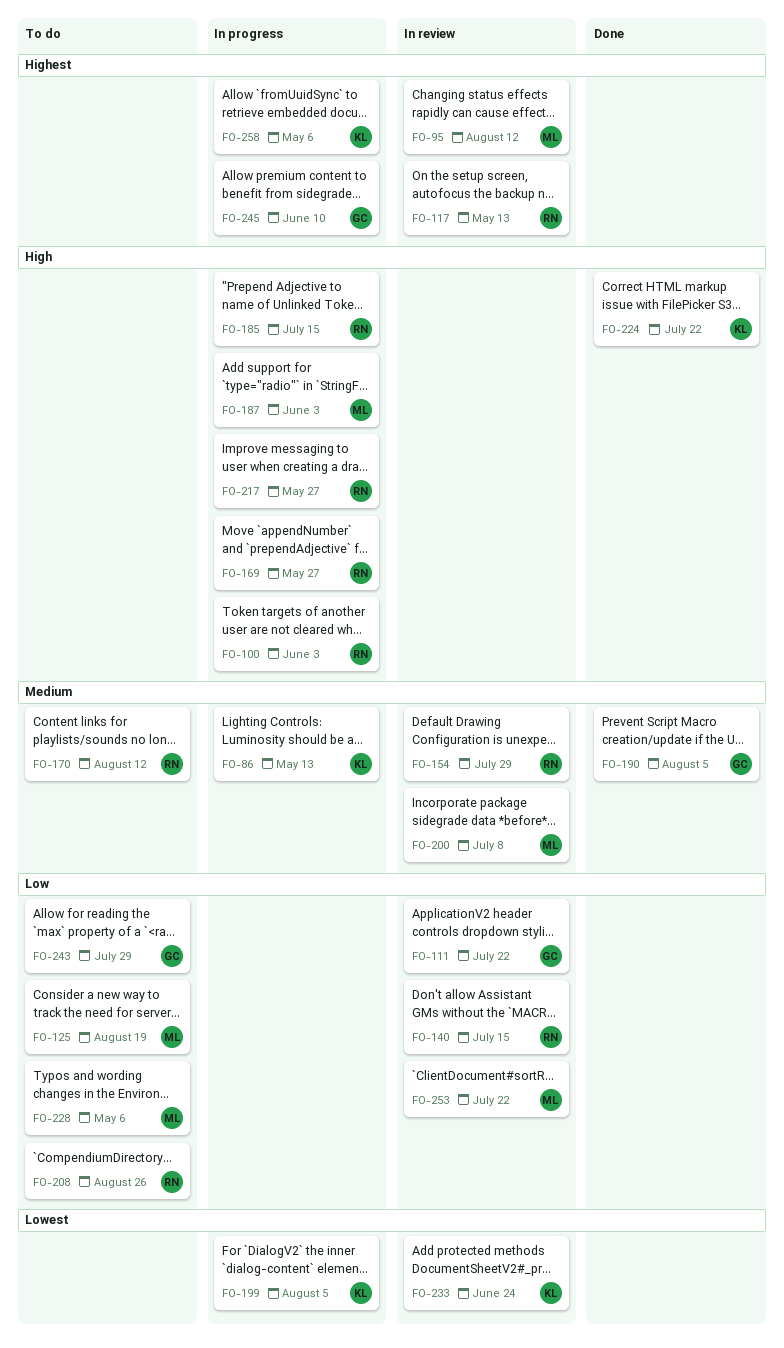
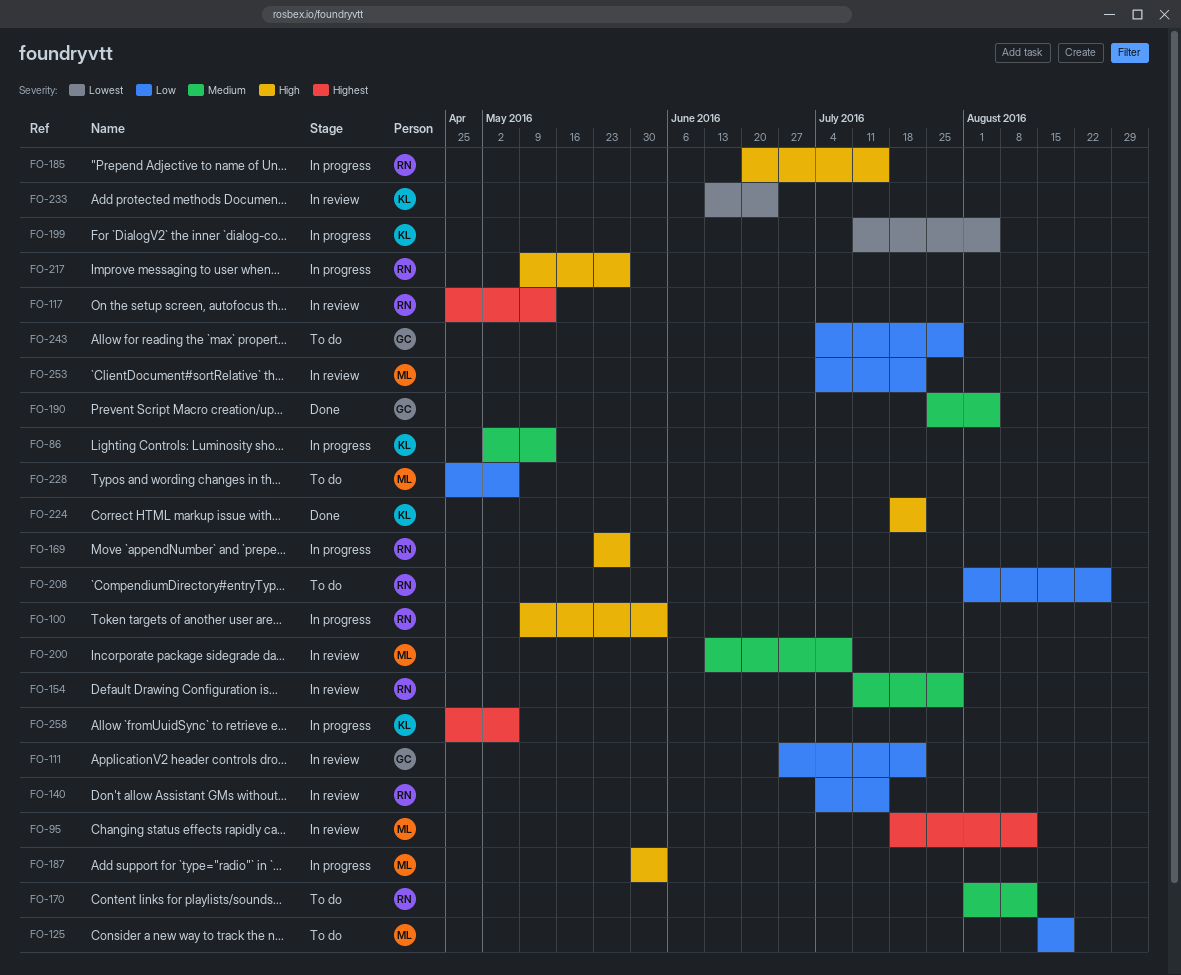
FO-245: present -> none

